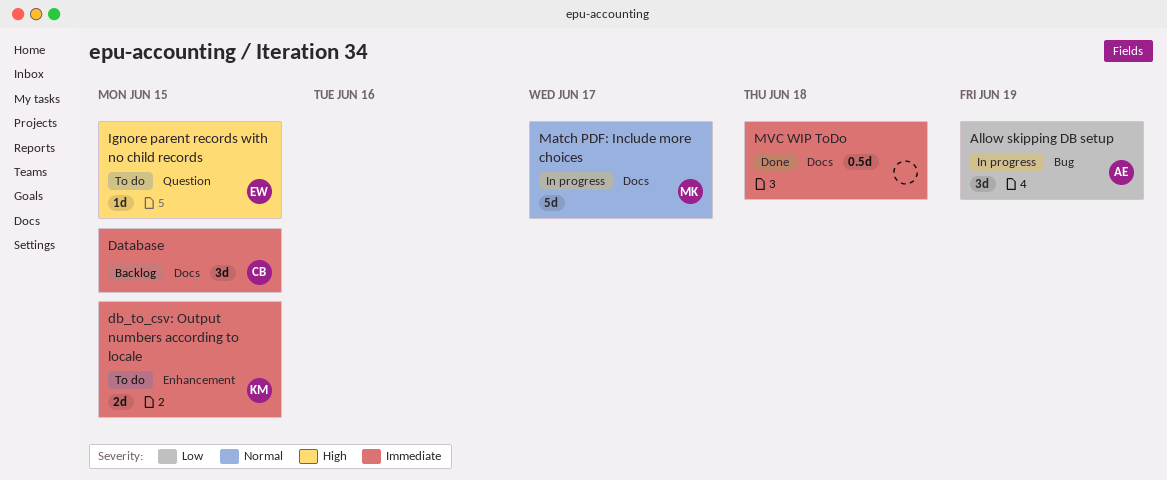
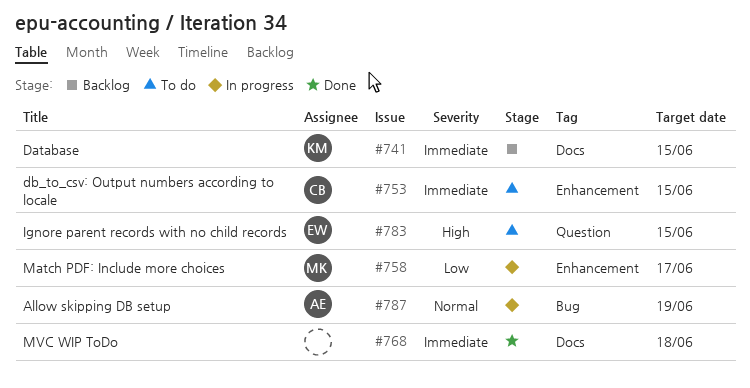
Allow skipping DB setup, priority: Low -> Normal
Database, owner: CB -> KM
db_to_csv: Output numbers according to locale, owner: KM -> CB
Match PDF: Include more choices, priority: Normal -> Low
Match PDF: Include more choices, label: Docs -> Enhancement

